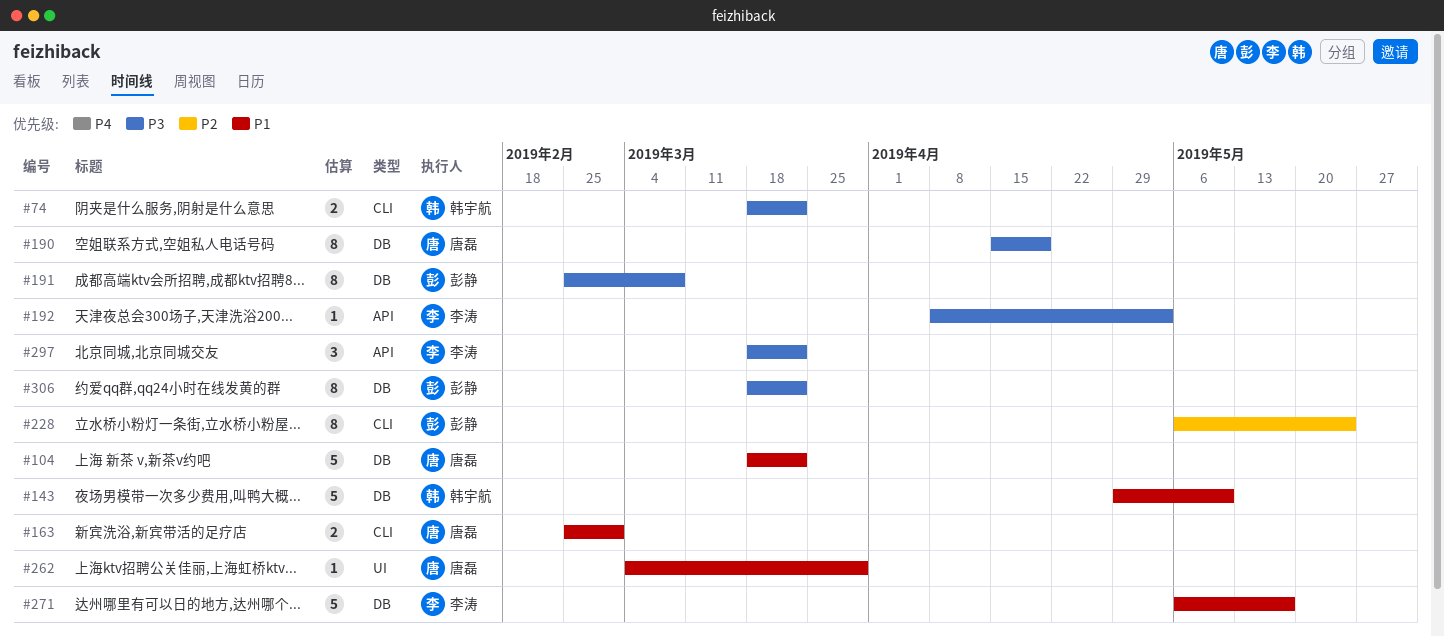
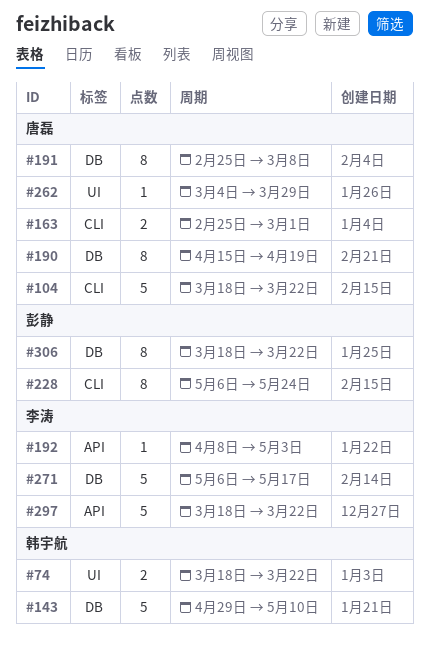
#74, label: CLI -> UI
#104, label: DB -> CLI
#191, owner: 彭静 -> 唐磊
#297, estimate: 3 -> 5

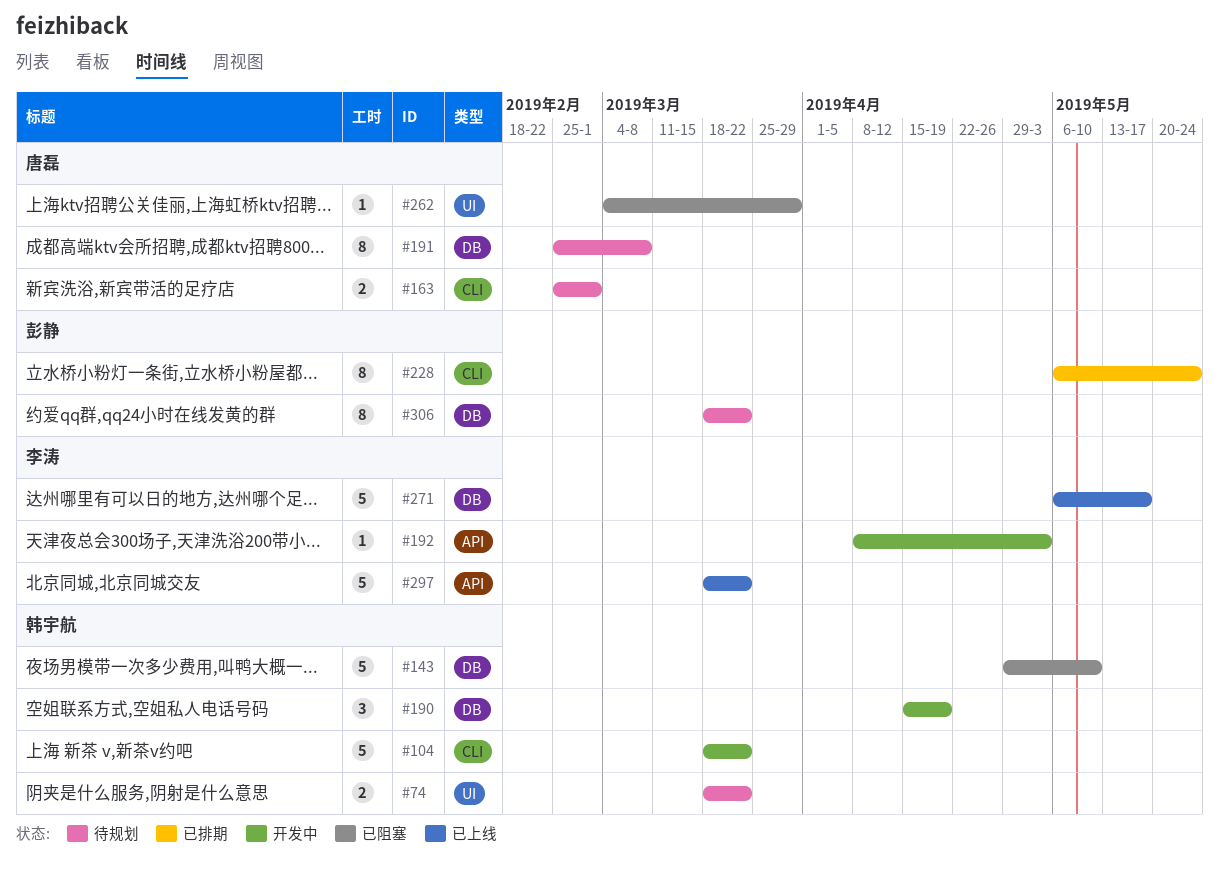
#104, owner: 唐磊 -> 韩宇航
#190, owner: 唐磊 -> 韩宇航
#190, estimate: 8 -> 3

